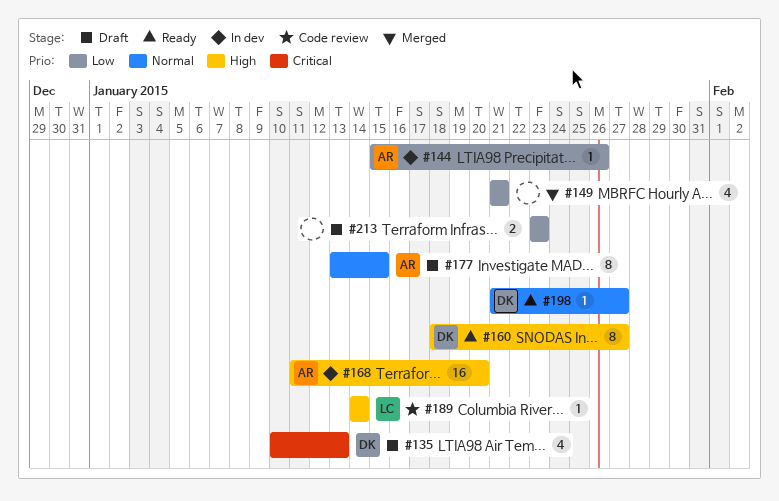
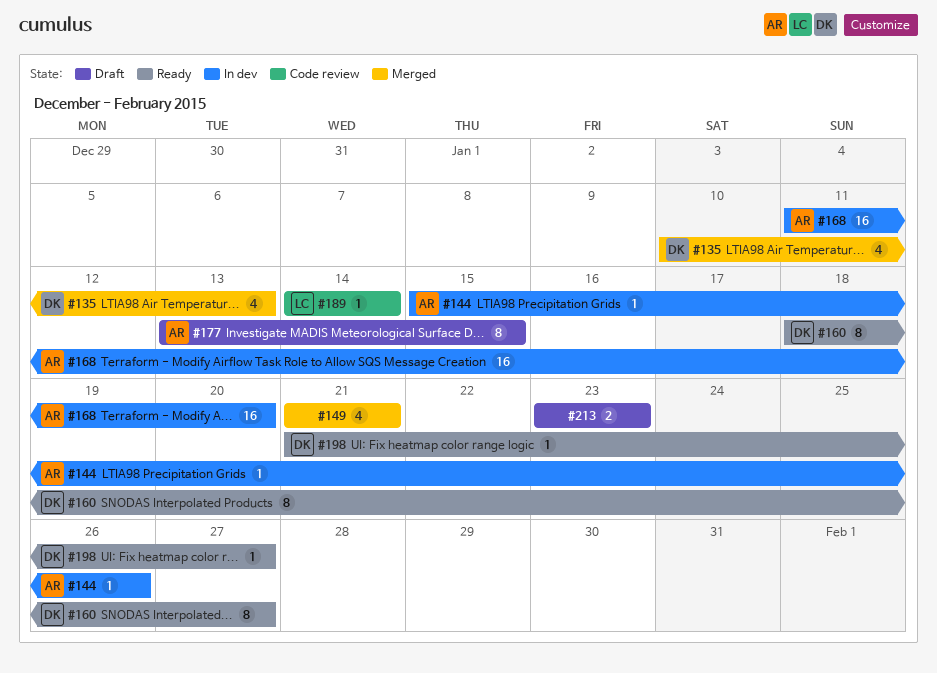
#135, status: Draft -> Merged

